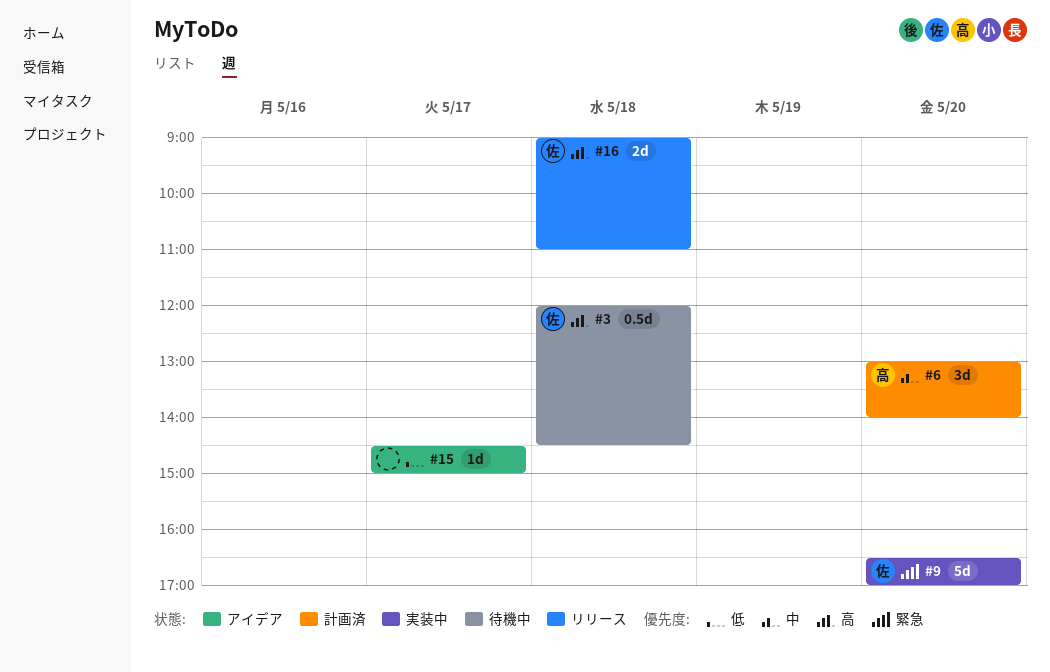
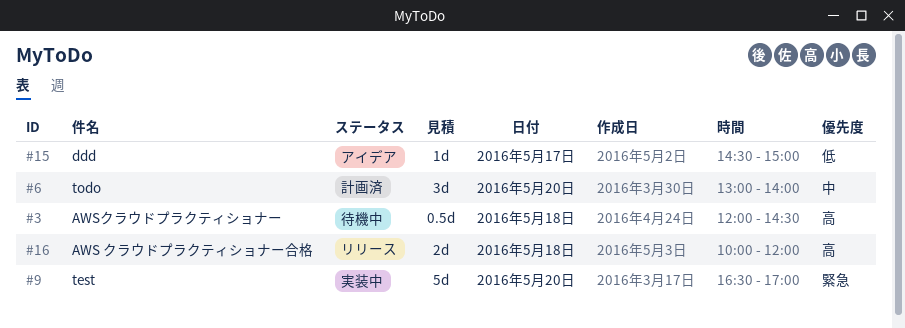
#16, begins: 09:00 -> 10:00
#16, ends: 11:00 -> 12:00

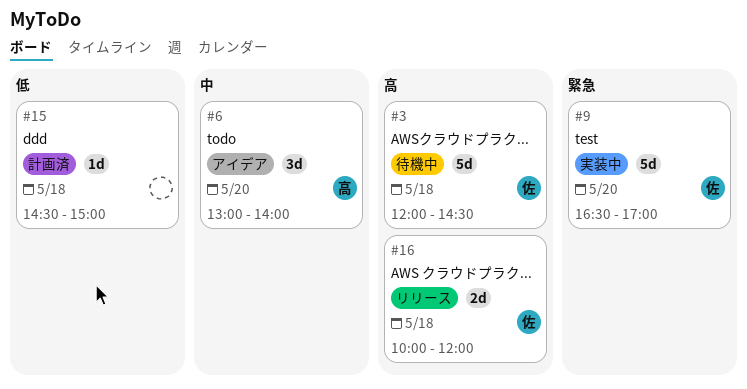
#3, estimate: 0.5d -> 5d
#6, status: 計画済 -> アイデア
#15, status: アイデア -> 計画済
#15, day: May 17 -> May 18

